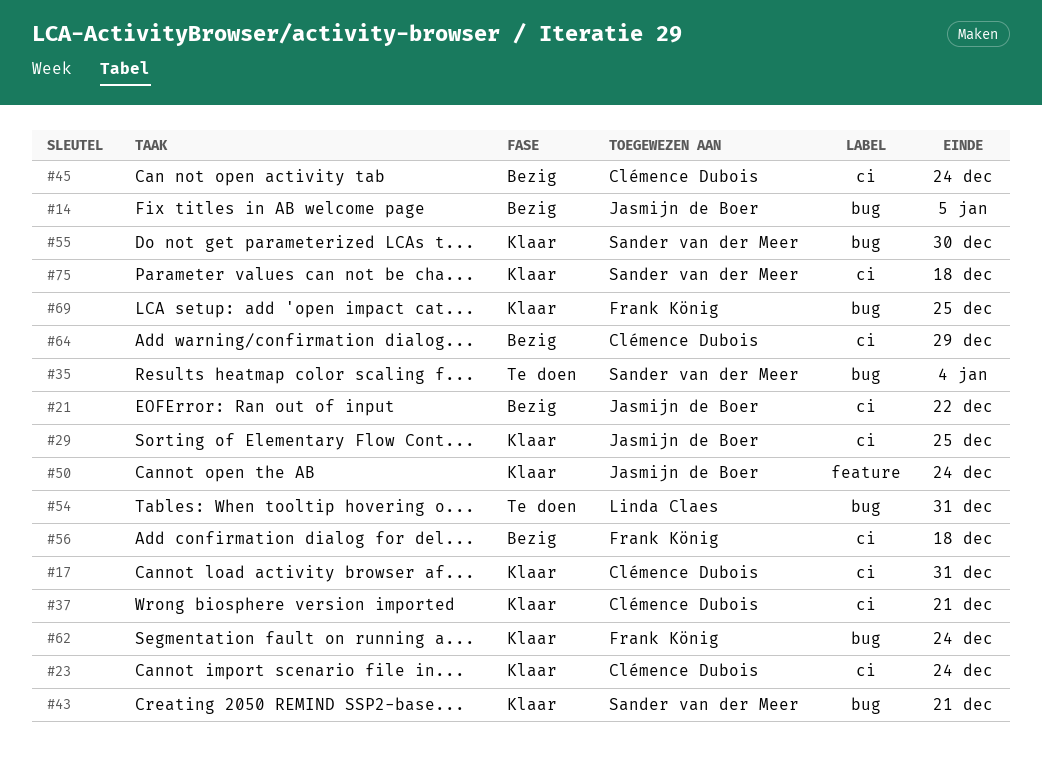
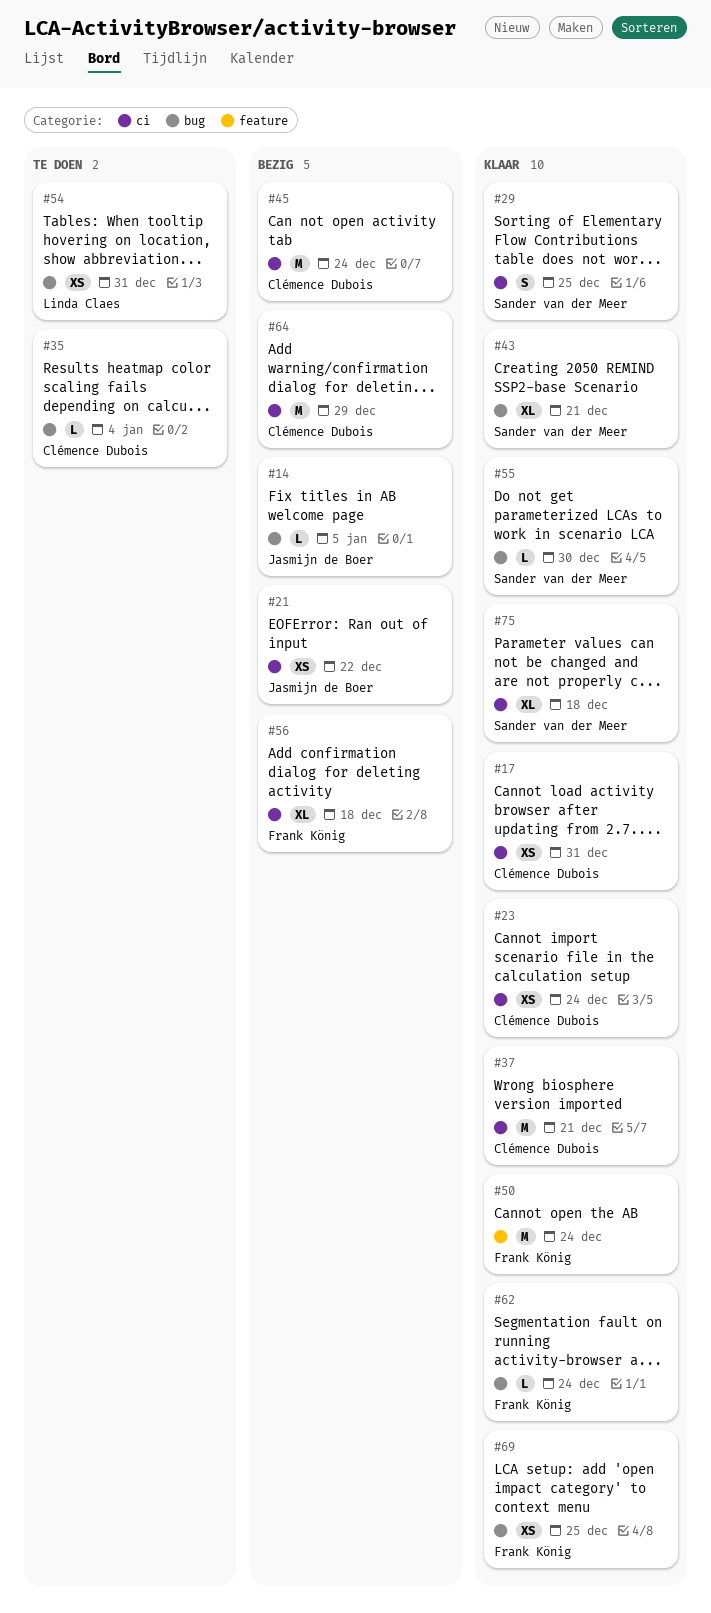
#29, owner: Jasmijn de Boer -> Sander van der Meer
#35, owner: Sander van der Meer -> Clémence Dubois
#50, owner: Jasmijn de Boer -> Frank König

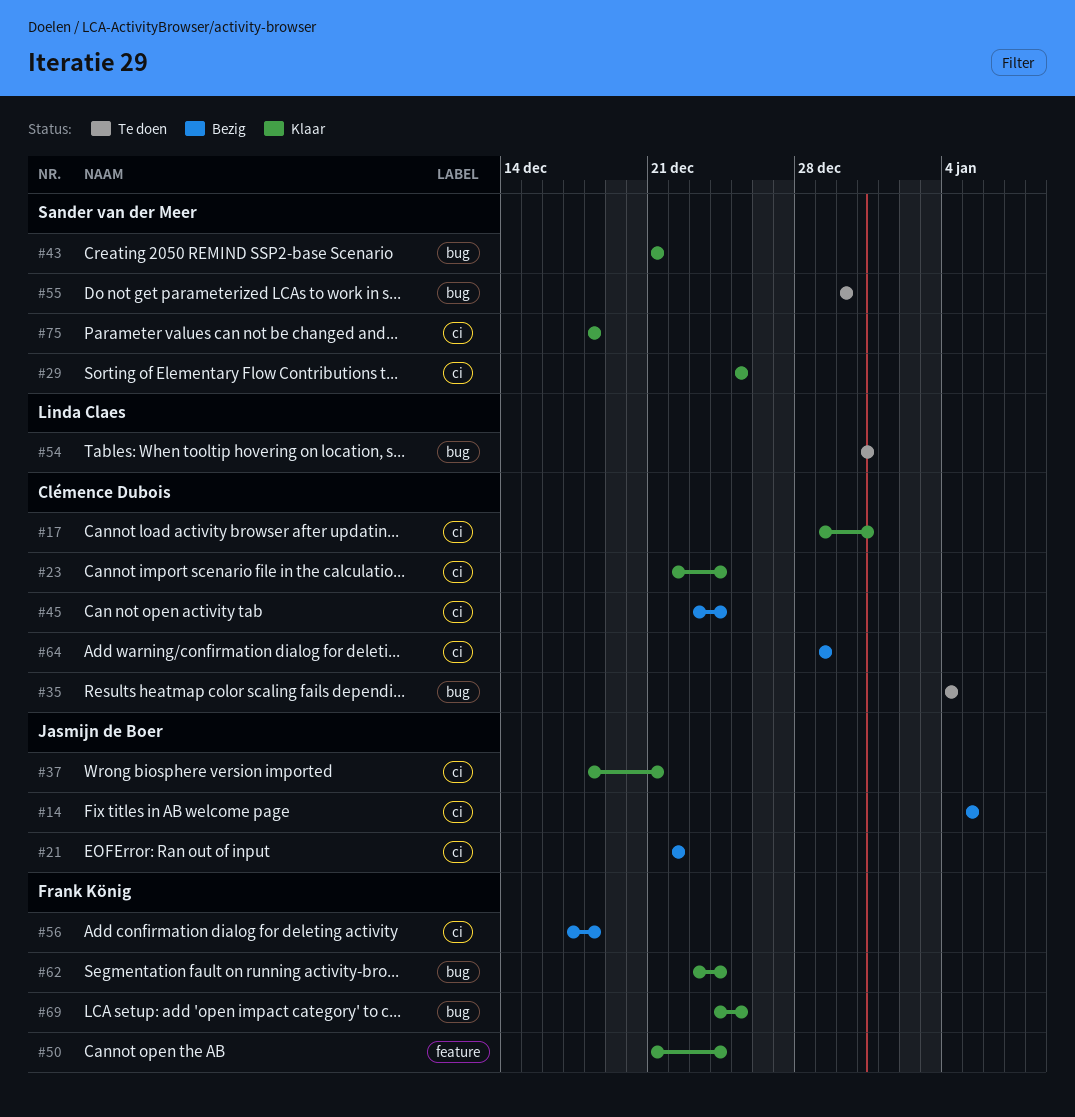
#14, label: bug -> ci
#37, owner: Clémence Dubois -> Jasmijn de Boer
#55, status: Klaar -> Te doen

